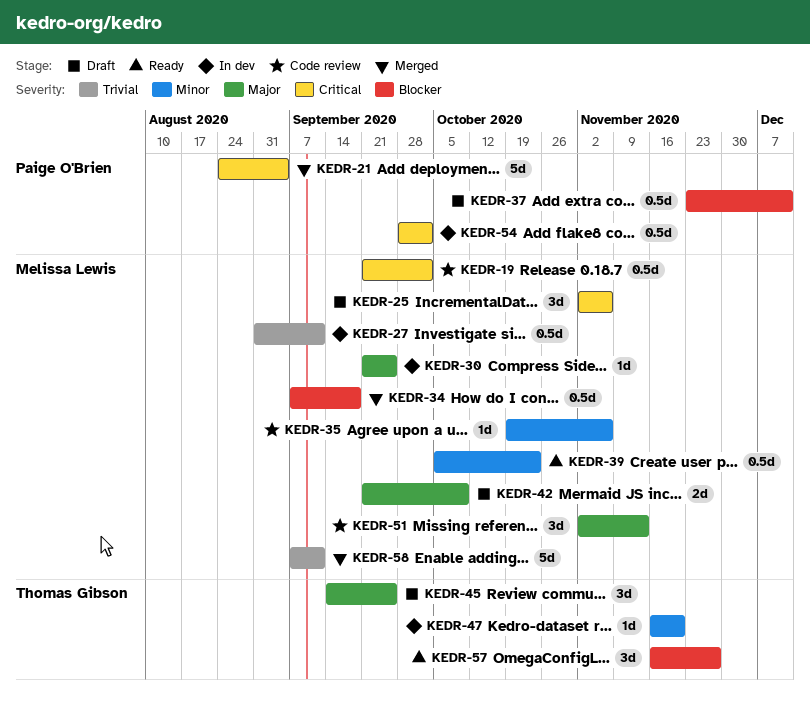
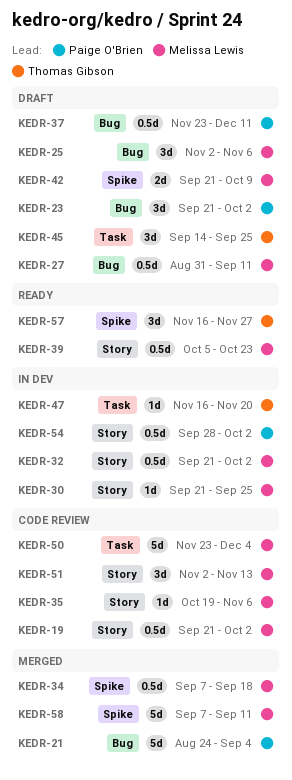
KEDR-23: none -> present
KEDR-27, status: In dev -> Draft
KEDR-32: none -> present
KEDR-50: none -> present

